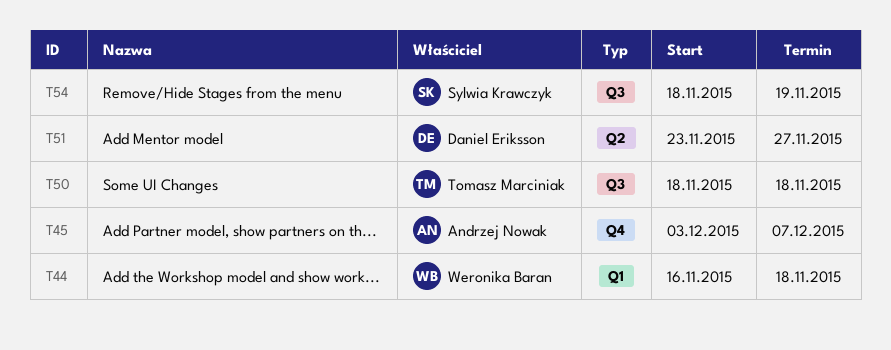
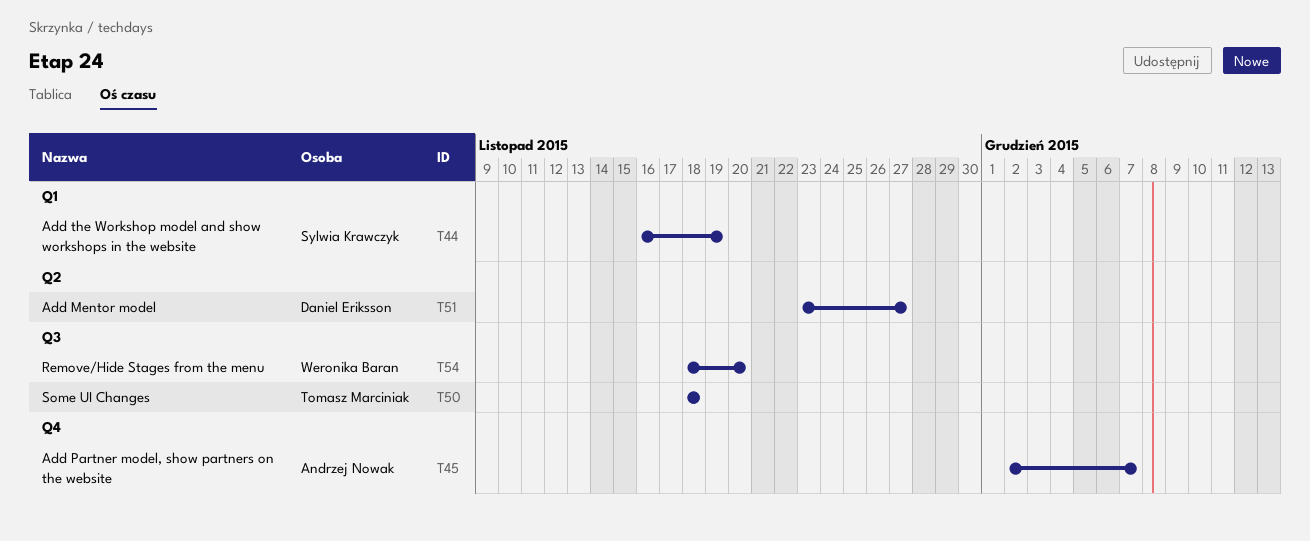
T44, owner: Weronika Baran -> Sylwia Krawczyk
T44, due: Nov 18 -> Nov 19
T45, start: Dec 3 -> Dec 2
T54, owner: Sylwia Krawczyk -> Weronika Baran
T54, due: Nov 19 -> Nov 20

